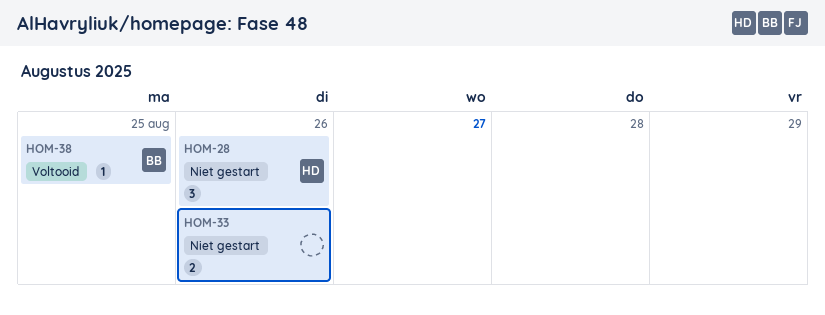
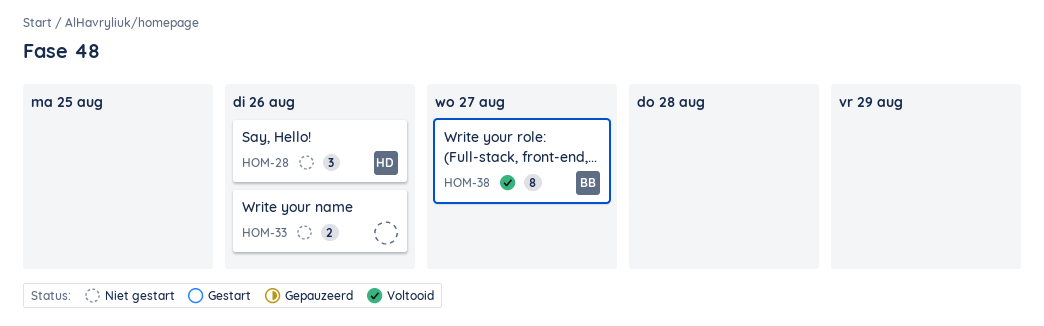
HOM-38, estimate: 1 -> 8
HOM-38, due: Aug 25 -> Aug 27

